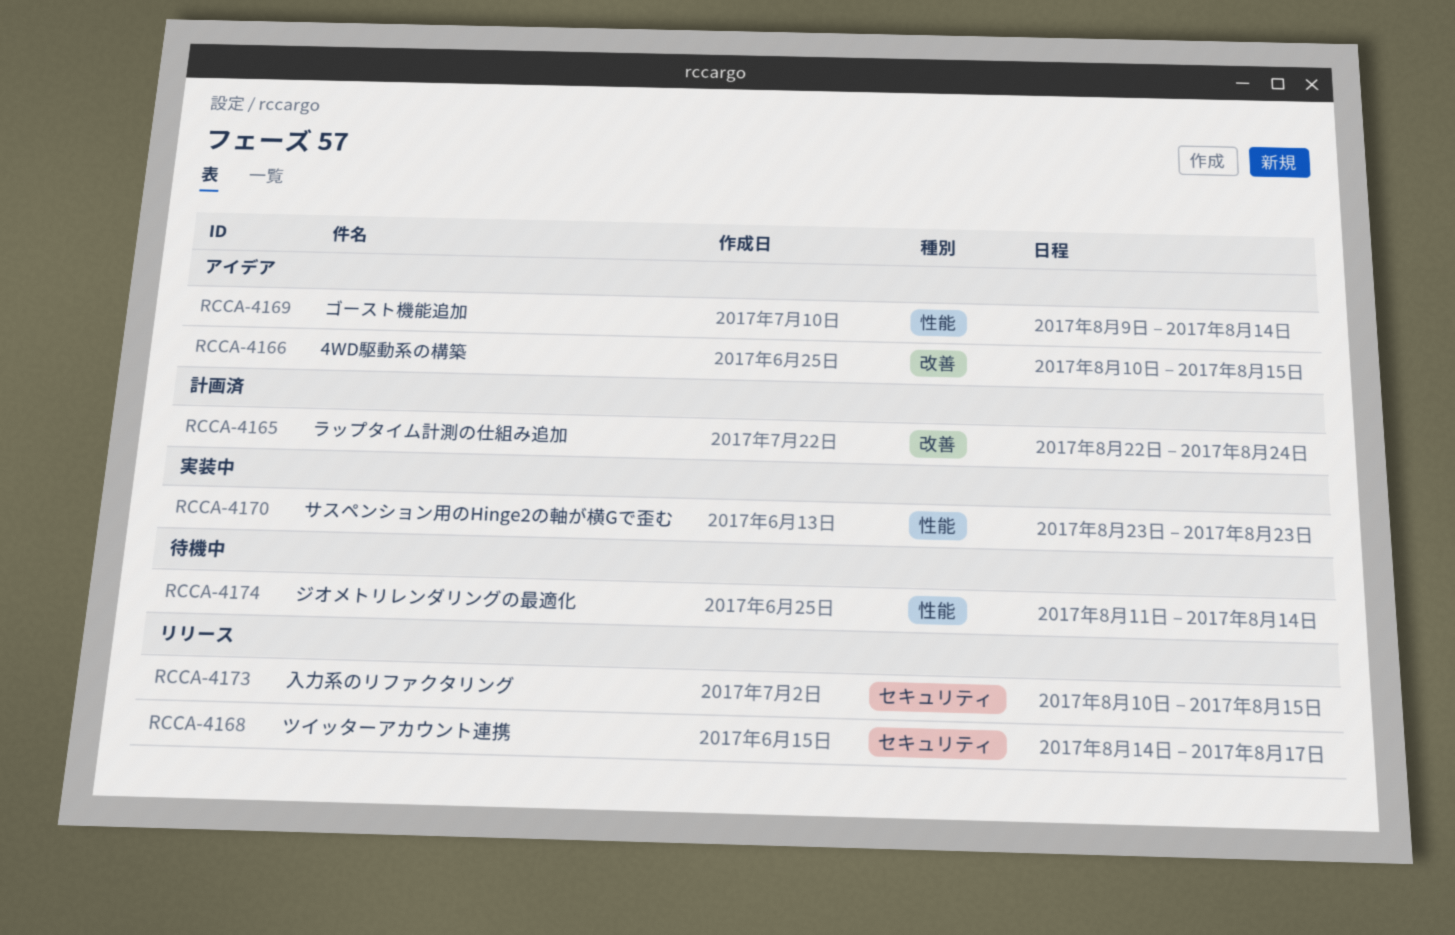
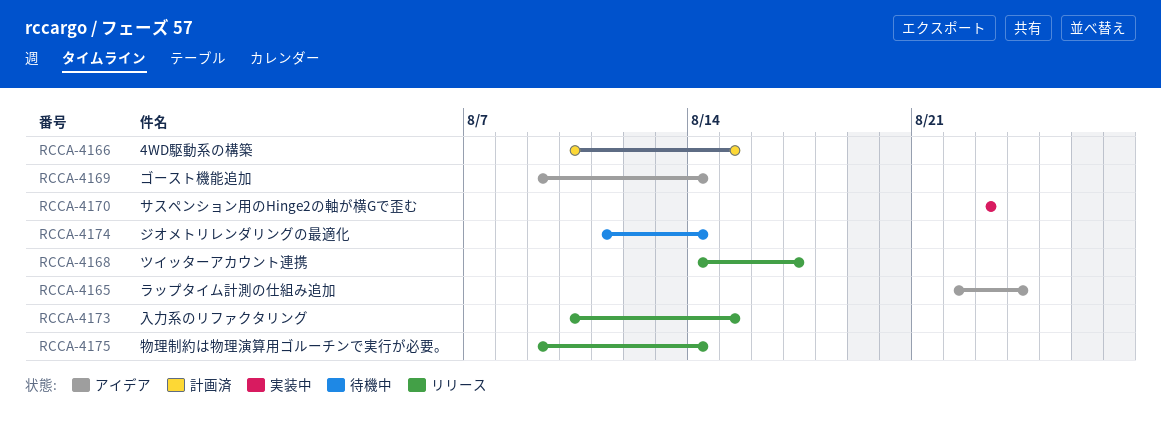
RCCA-4165, status: 計画済 -> アイデア
RCCA-4166, status: アイデア -> 計画済
RCCA-4175: none -> present

